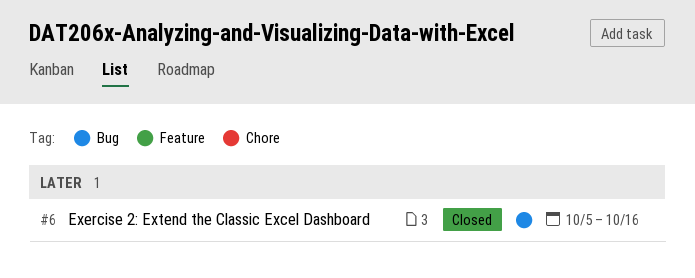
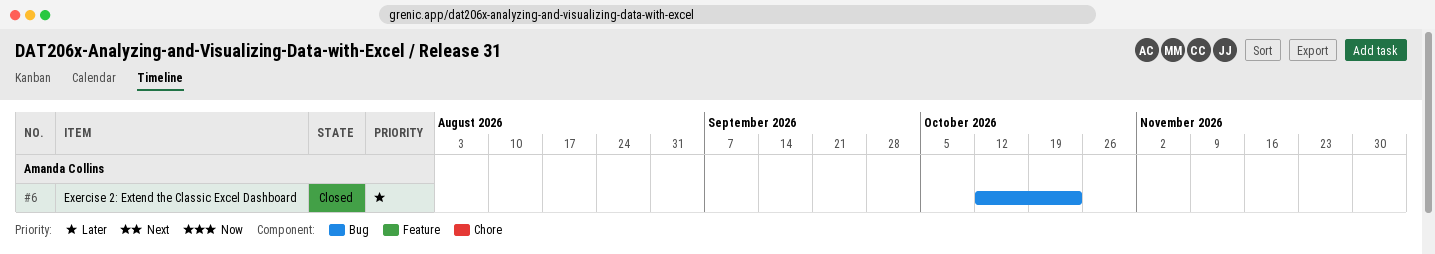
#6, start: Oct 5 -> Oct 12
#6, due: Oct 16 -> Oct 23

